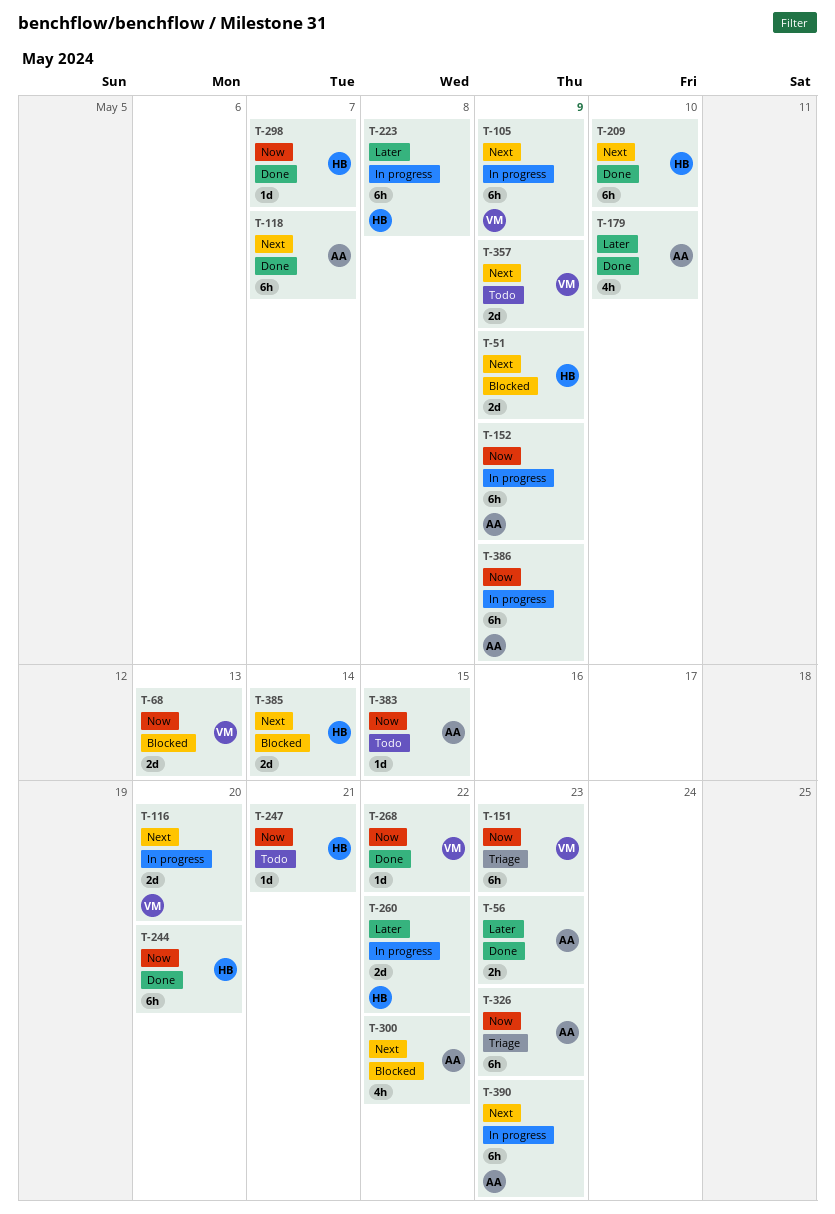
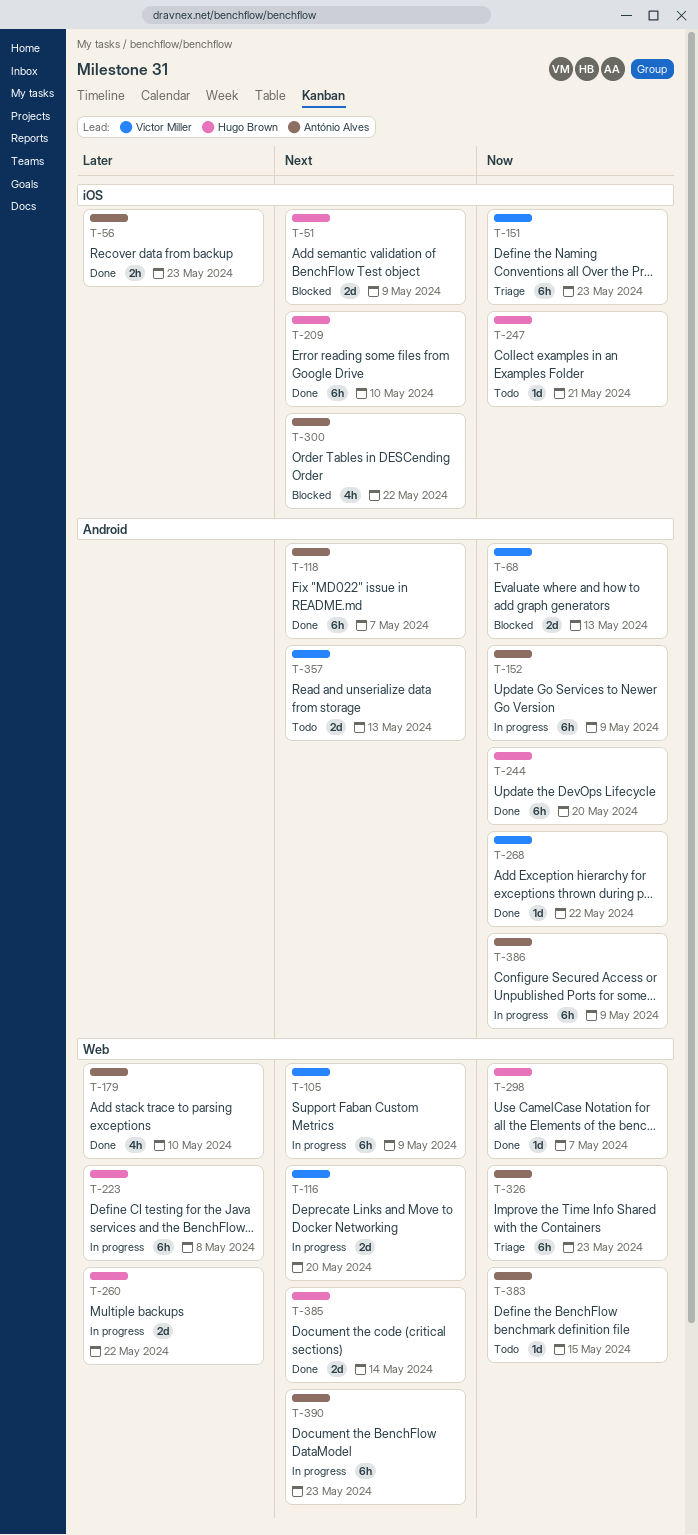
T-357, due: May 9 -> May 13
T-385, status: Blocked -> Done

